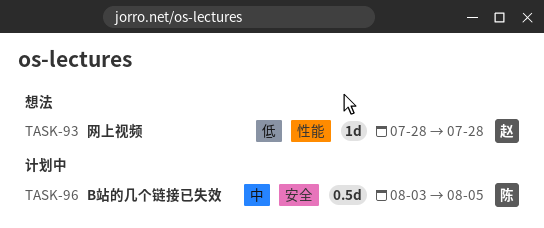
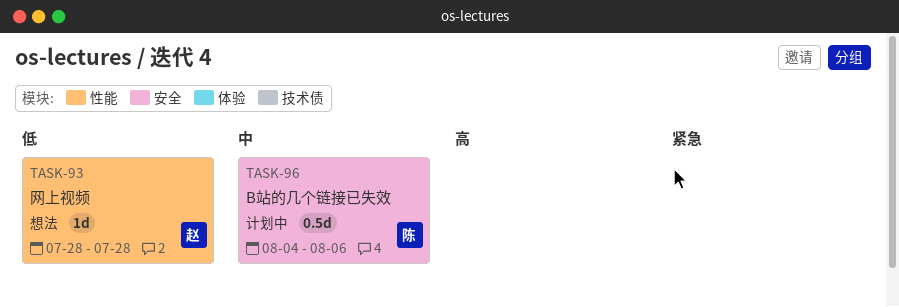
TASK-96, start: Aug 3 -> Aug 4
TASK-96, due: Aug 5 -> Aug 6

